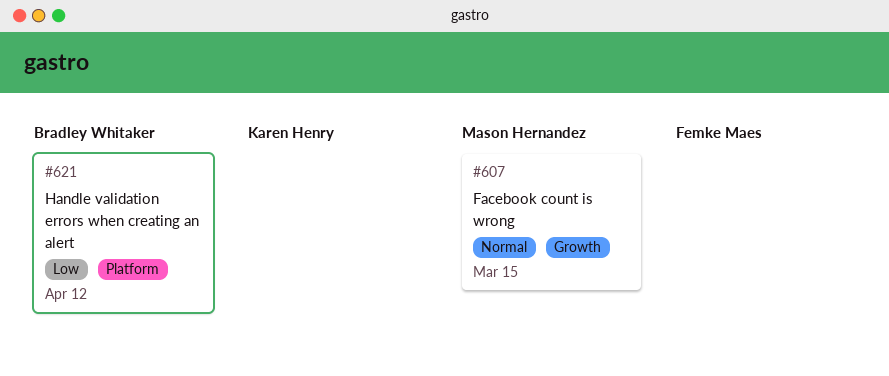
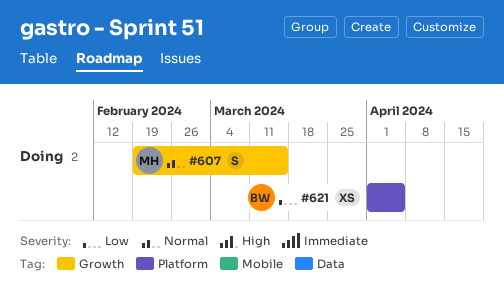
#621, due: Apr 12 -> Apr 5

